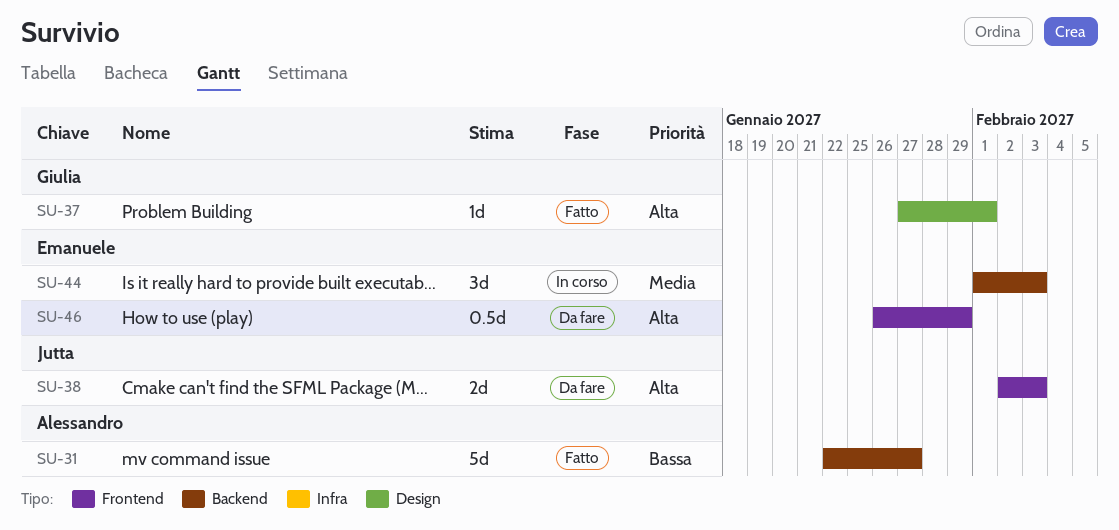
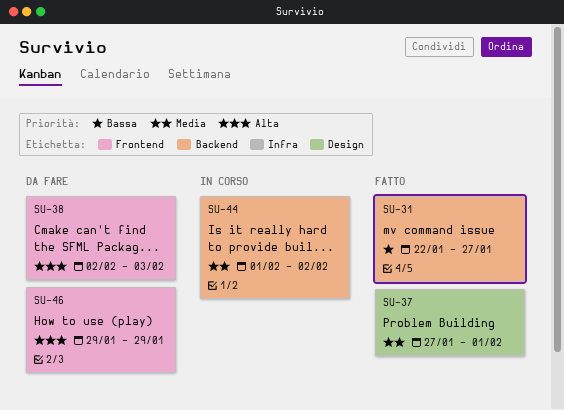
SU-37, priority: Alta -> Media
SU-44, due: Feb 3 -> Feb 2
SU-46, start: Jan 26 -> Jan 29

